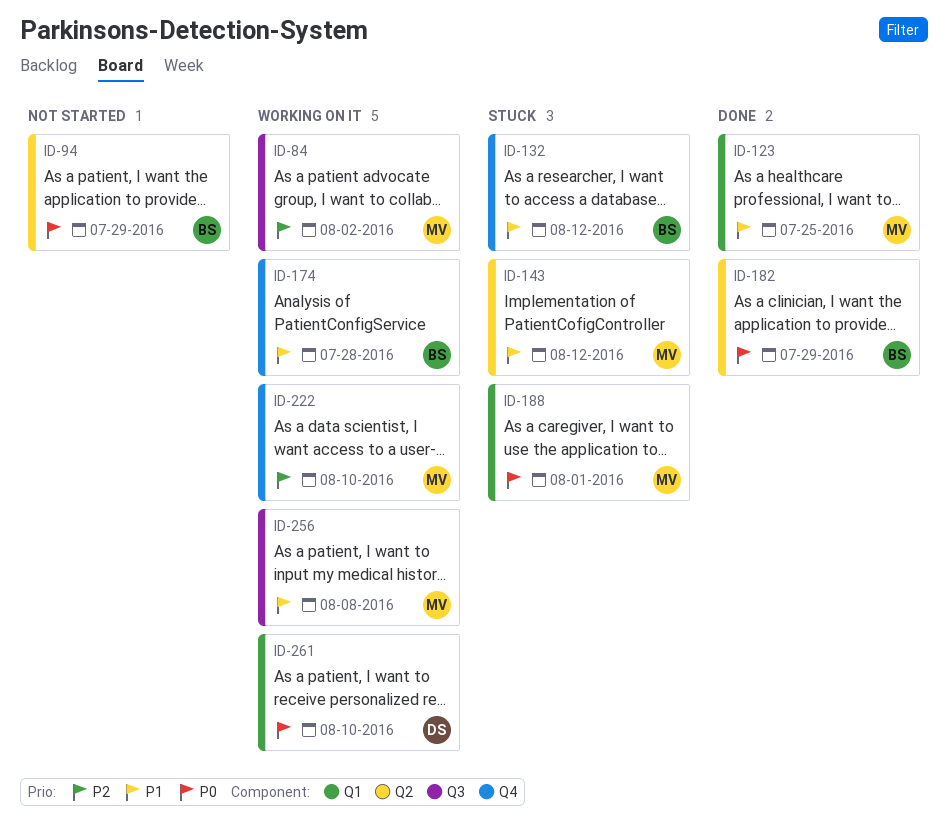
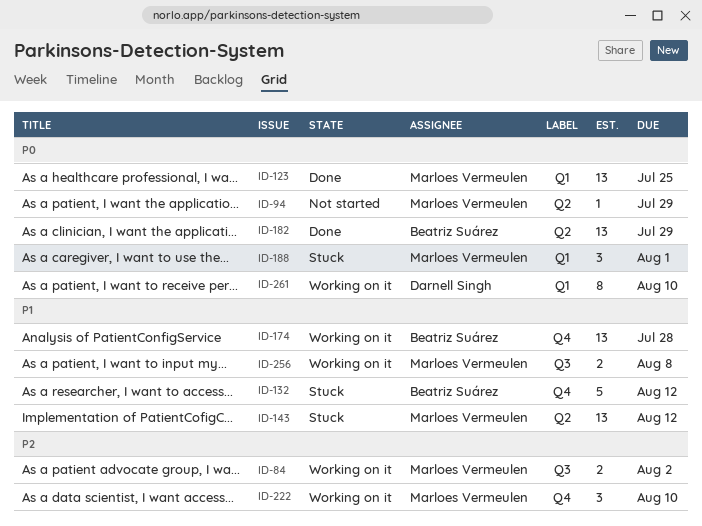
ID-94, owner: Beatriz Suárez -> Marloes Vermeulen
ID-123, priority: P1 -> P0

